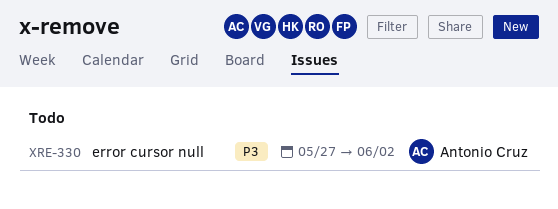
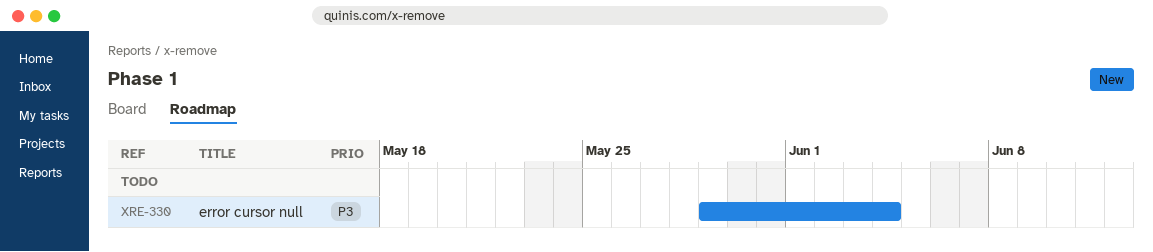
XRE-330, start: May 27 -> May 29
XRE-330, due: Jun 2 -> Jun 4

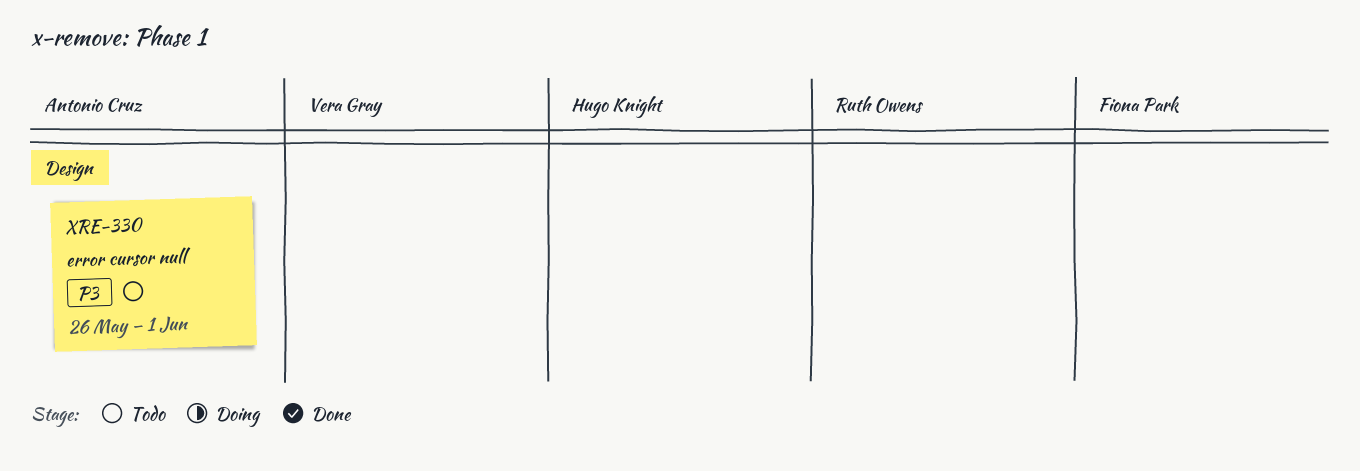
XRE-330, start: May 29 -> May 26
XRE-330, due: Jun 4 -> Jun 1

